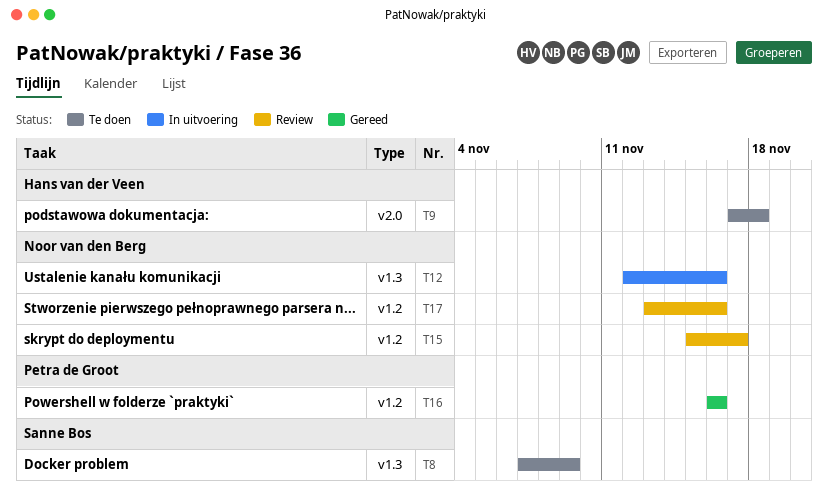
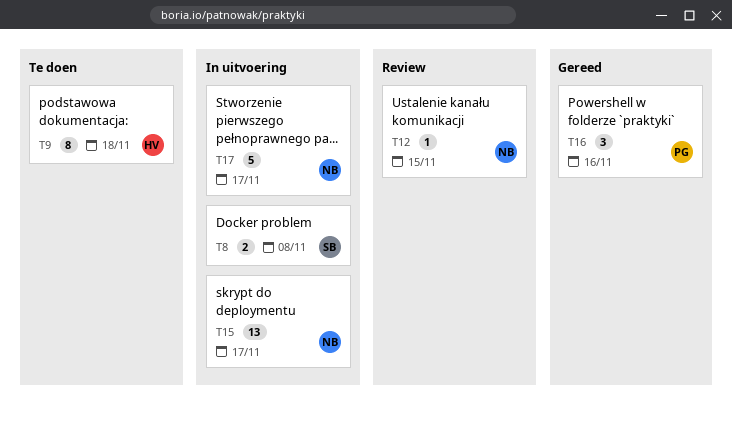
T8, status: Te doen -> In uitvoering
T8, due: Nov 9 -> Nov 8
T12, status: In uitvoering -> Review
T12, due: Nov 16 -> Nov 15
T15, status: Review -> In uitvoering
T17, status: Review -> In uitvoering
T17, due: Nov 16 -> Nov 17

